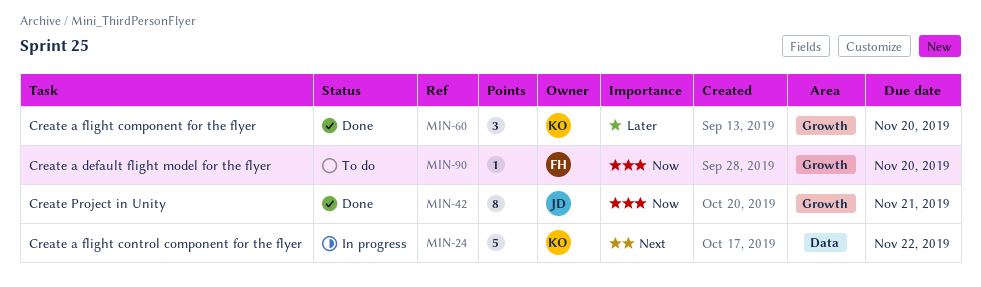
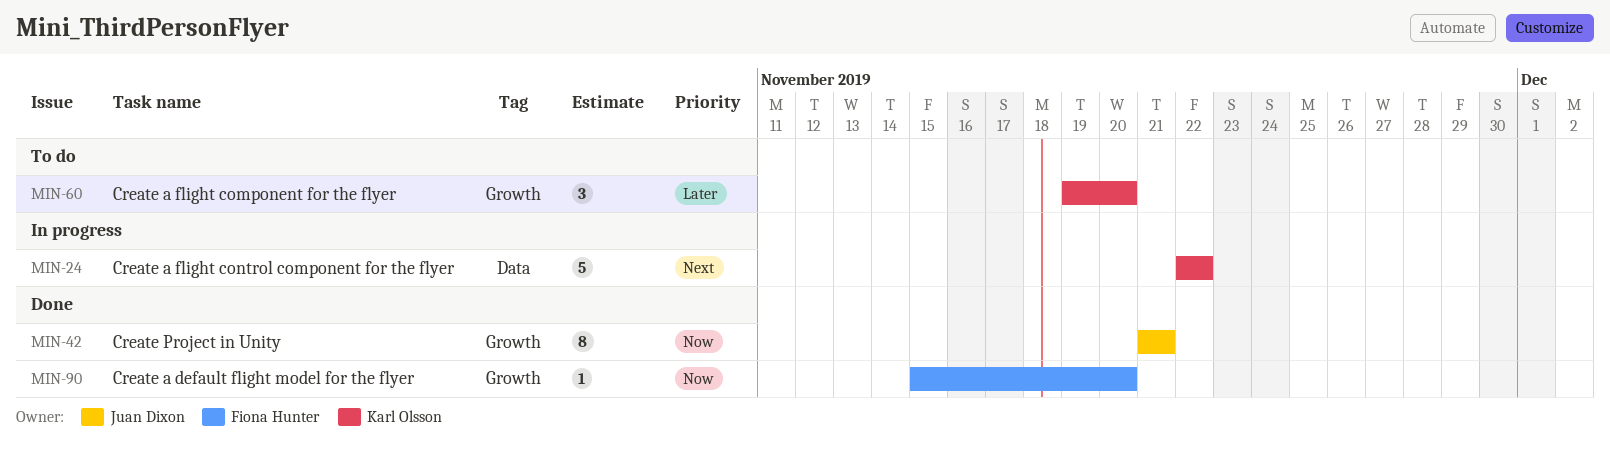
MIN-60, status: Done -> To do
MIN-90, status: To do -> Done

